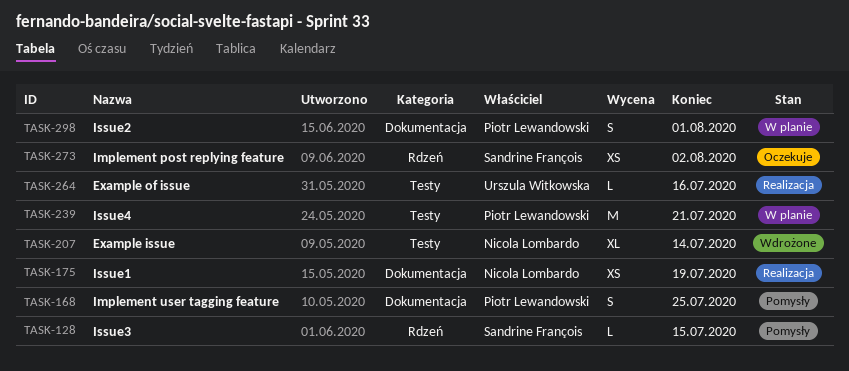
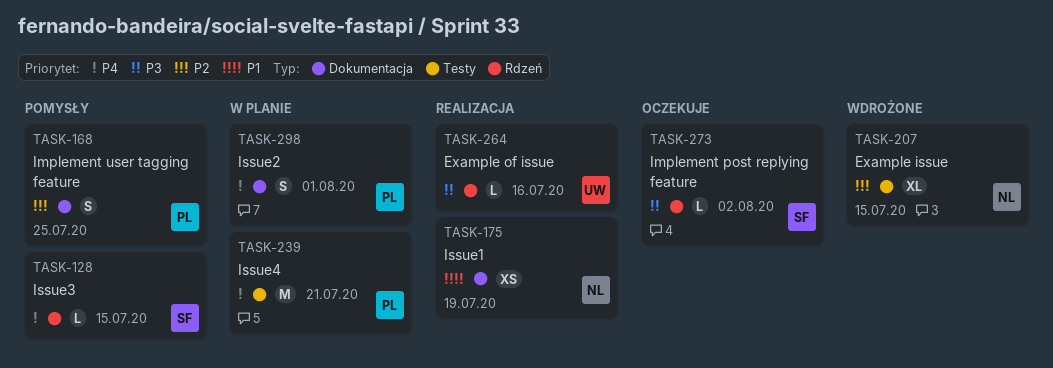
TASK-207, due: Jul 14 -> Jul 15
TASK-264, label: Testy -> Rdzeń
TASK-273, estimate: XS -> L

